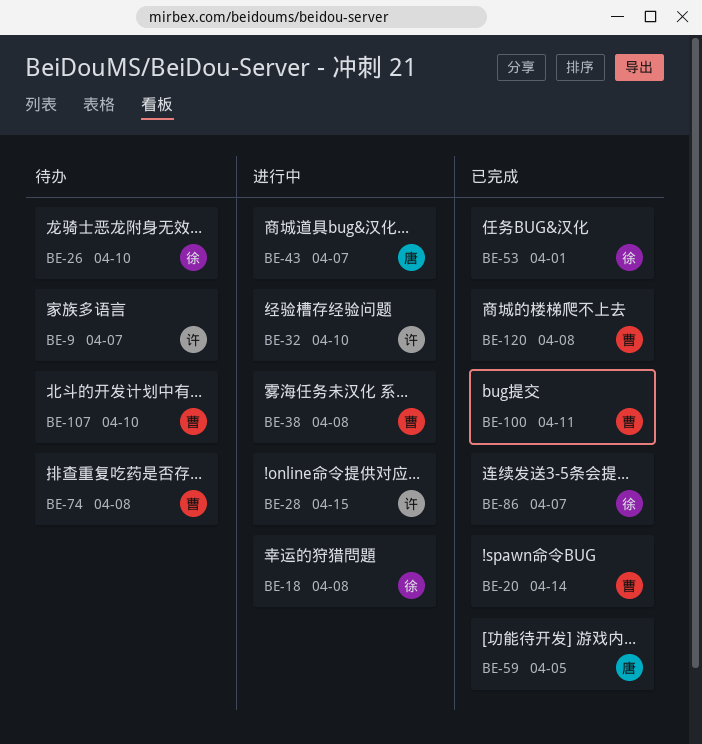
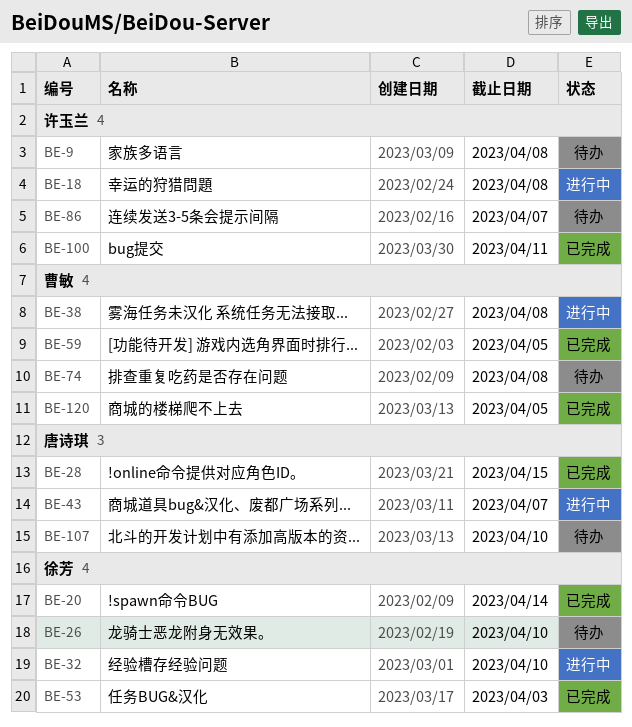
BE-9, due: Apr 7 -> Apr 8
BE-18, owner: 徐芳 -> 许玉兰
BE-20, owner: 曹敏 -> 徐芳
BE-28, status: 进行中 -> 已完成
BE-28, owner: 许玉兰 -> 唐诗琪
BE-32, owner: 许玉兰 -> 徐芳
BE-53, due: Apr 1 -> Apr 3
BE-59, owner: 唐诗琪 -> 曹敏
BE-86, status: 已完成 -> 待办
BE-86, owner: 徐芳 -> 许玉兰
BE-100, owner: 曹敏 -> 许玉兰
BE-107, owner: 曹敏 -> 唐诗琪
BE-120, due: Apr 8 -> Apr 5

